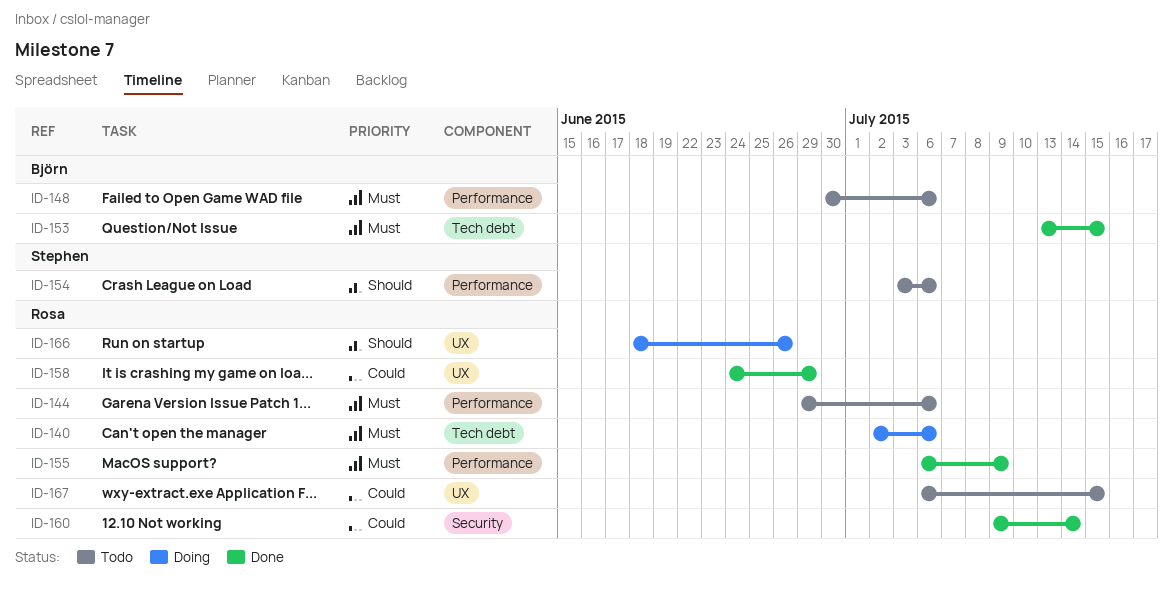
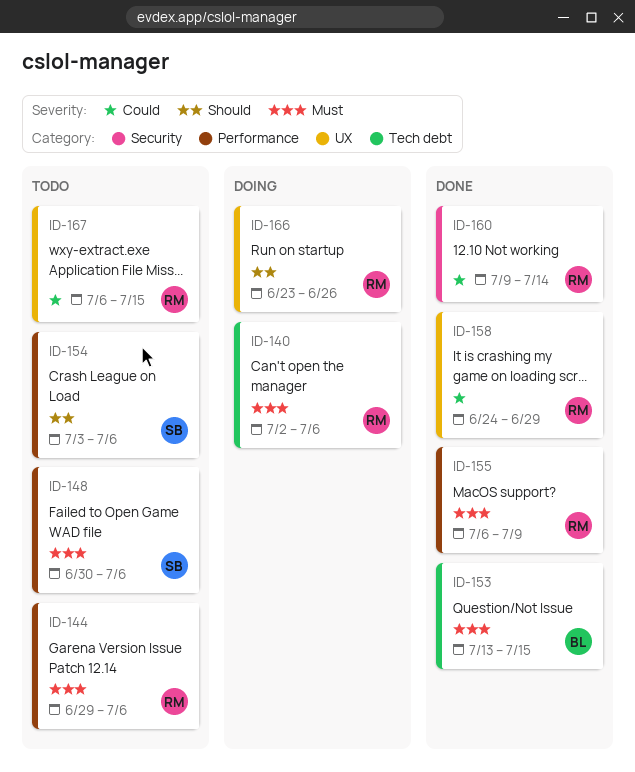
ID-148, owner: Björn -> Stephen
ID-166, start: Jun 18 -> Jun 23

